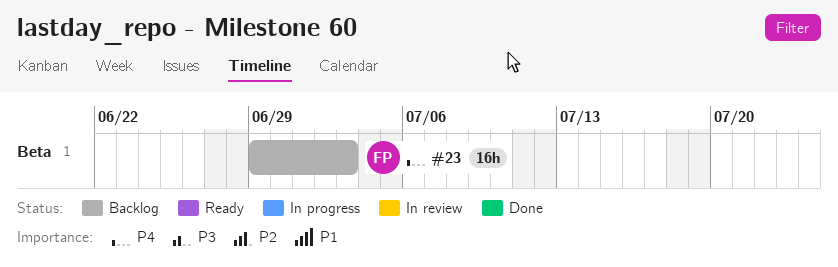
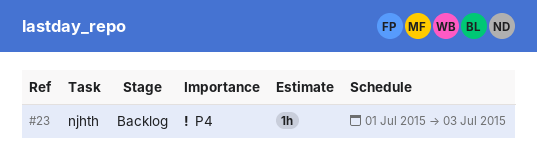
#23, estimate: 16h -> 1h
#23, start: Jun 29 -> Jul 1

